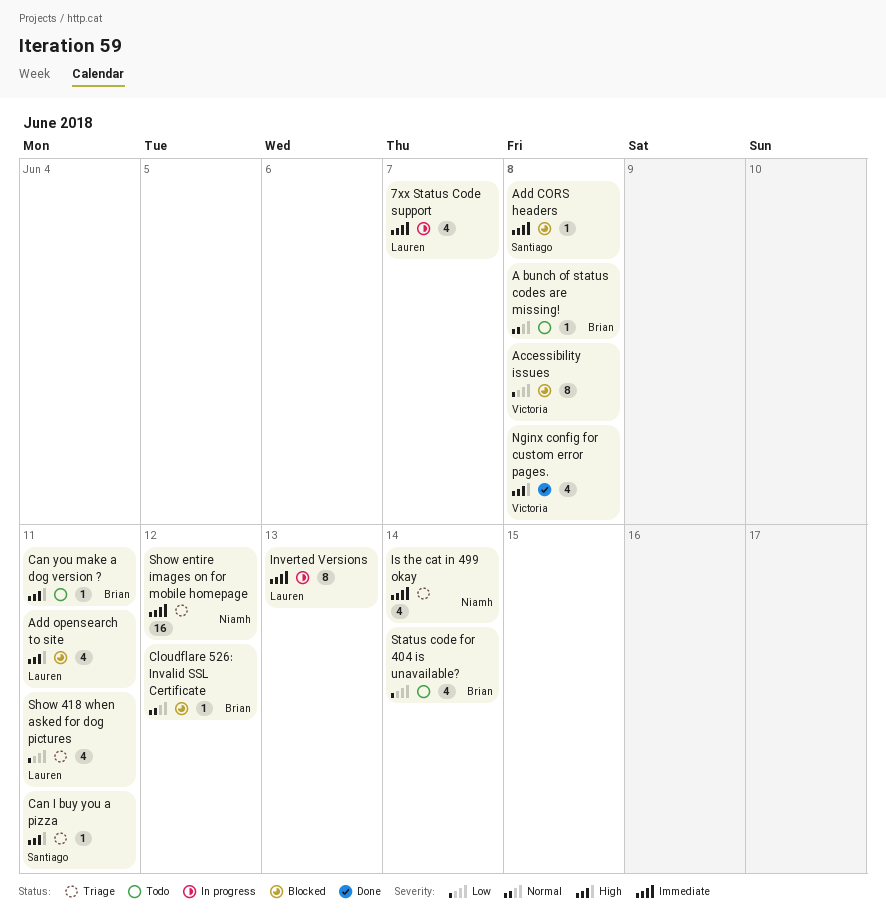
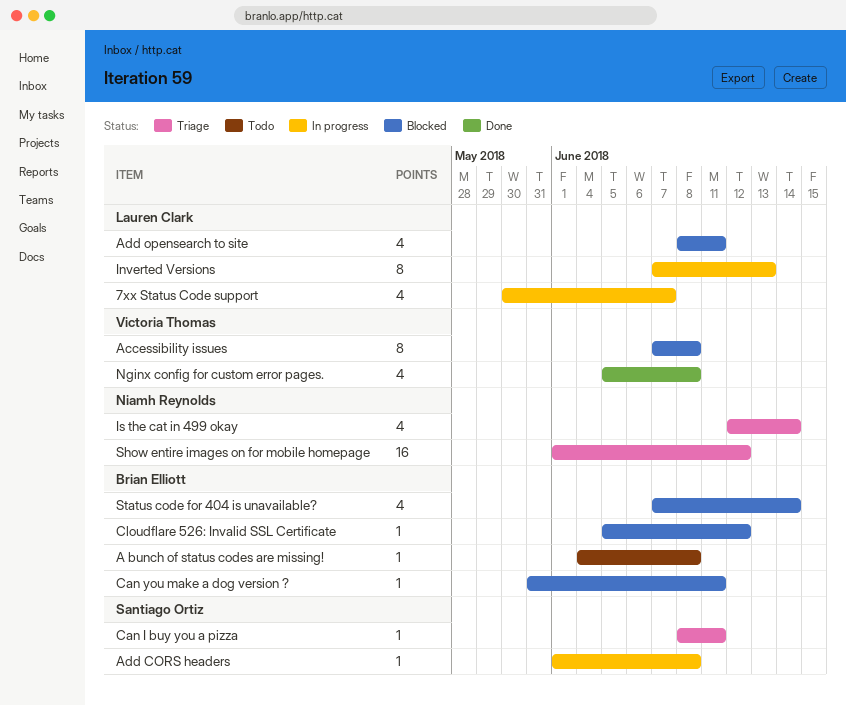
Add CORS headers, status: Blocked -> In progress
Can you make a dog version ?, status: Todo -> Blocked
Show 418 when asked for dog pictures: present -> none
Status code for 404 is unavailable?, status: Todo -> Blocked

